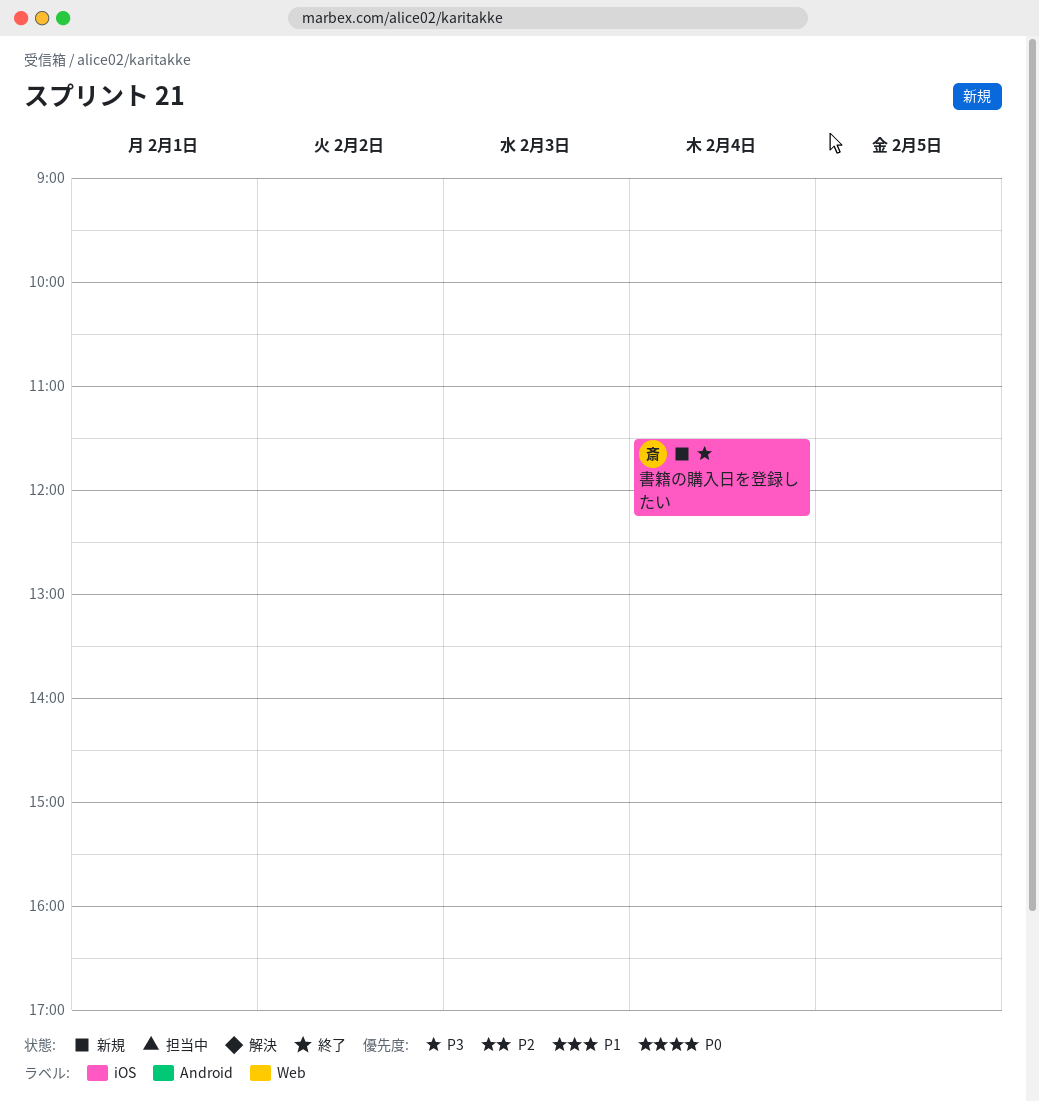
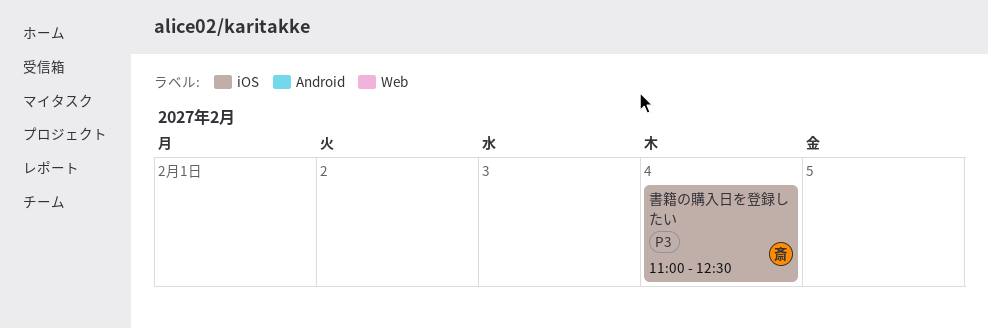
書籍の購入日を登録したい, begins: 11:30 -> 11:00
書籍の購入日を登録したい, ends: 12:15 -> 12:30

